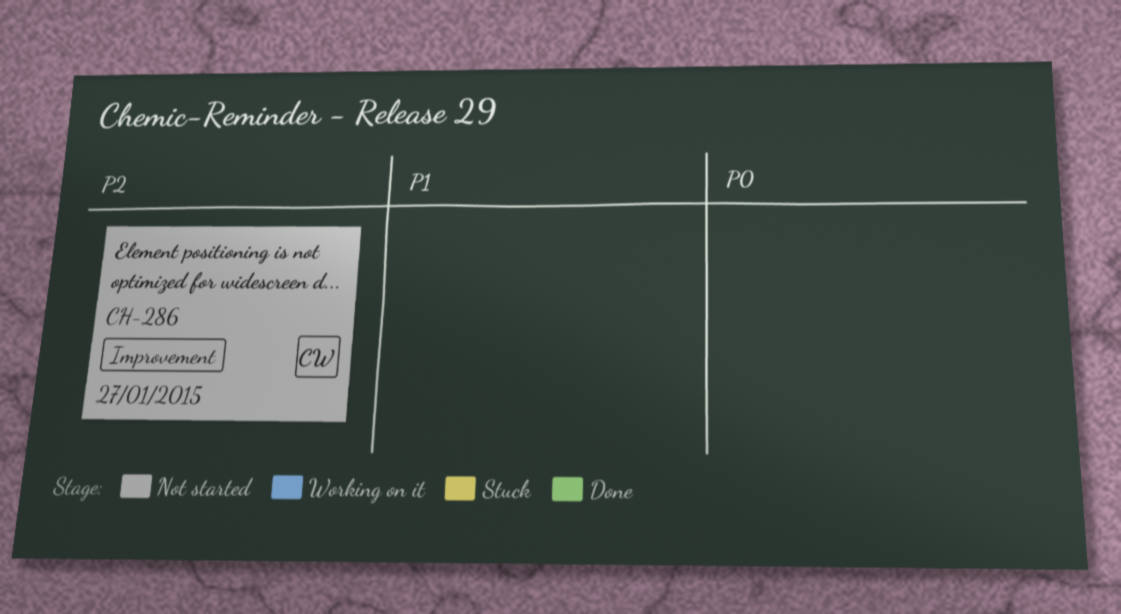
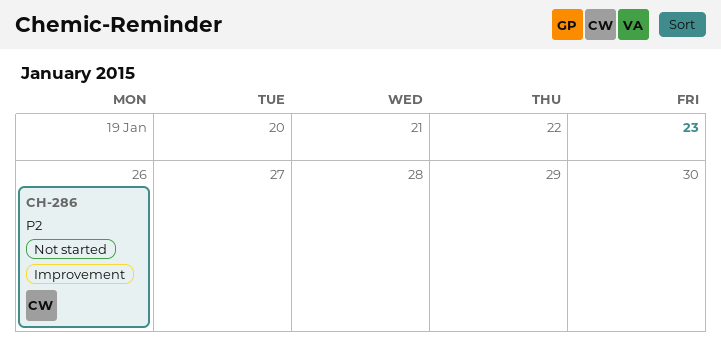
CH-286, due: Jan 27 -> Jan 26

